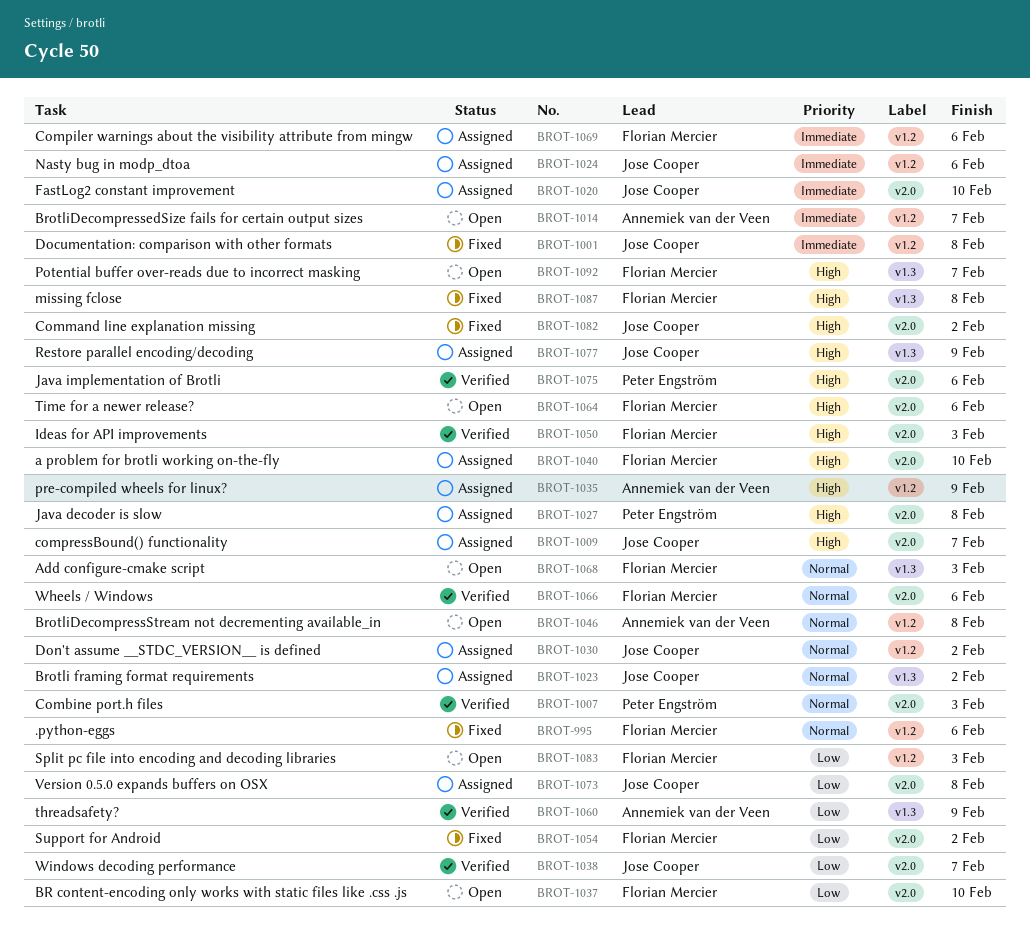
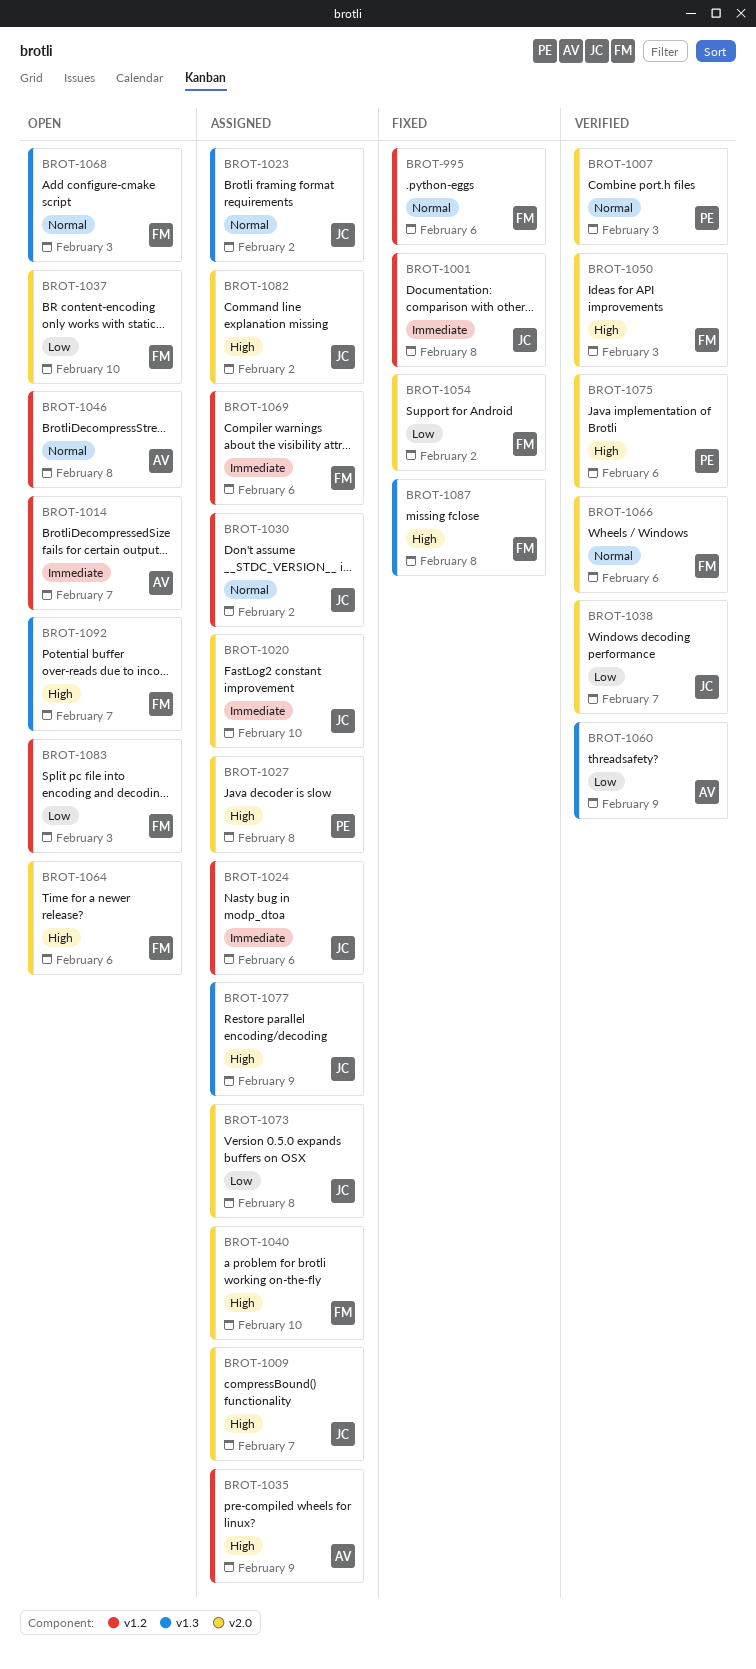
BROT-1082, status: Fixed -> Assigned

